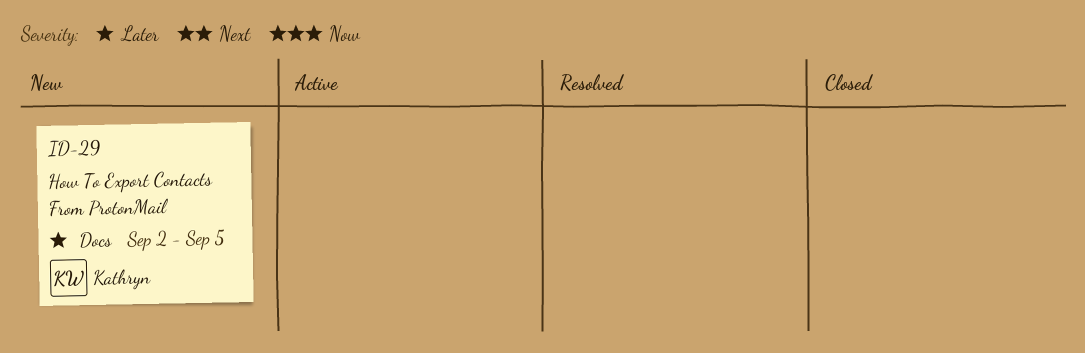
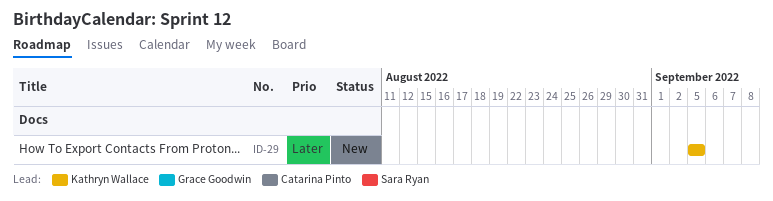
ID-29, start: Sep 2 -> Sep 5

